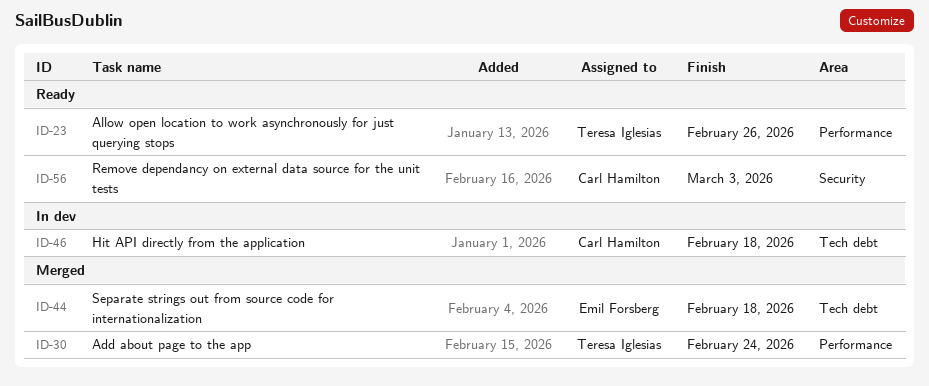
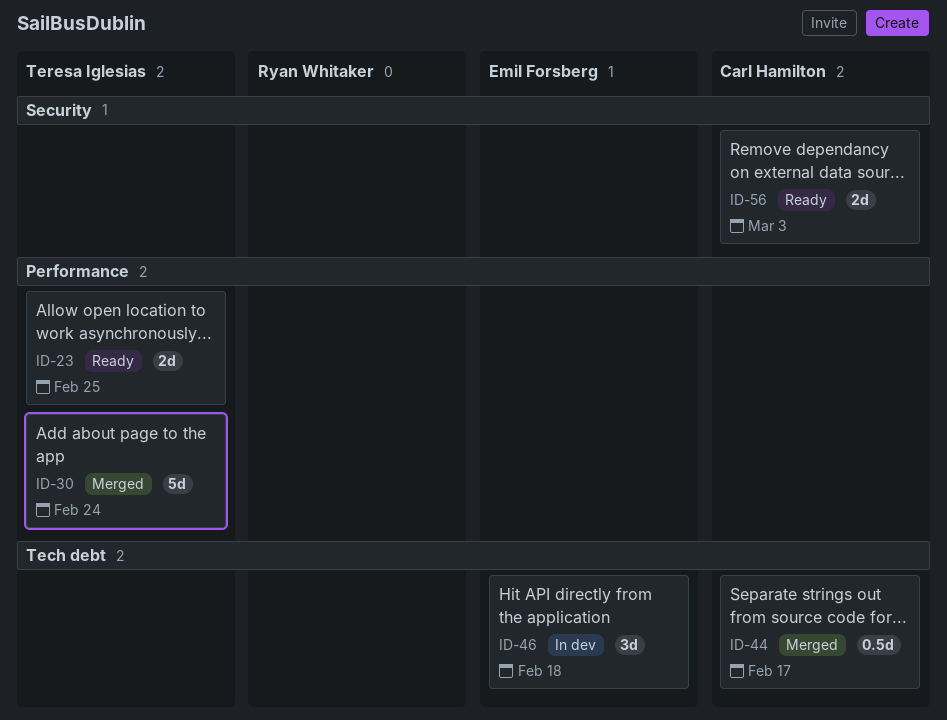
ID-23, due: Feb 26 -> Feb 25
ID-44, owner: Emil Forsberg -> Carl Hamilton
ID-44, due: Feb 18 -> Feb 17
ID-46, owner: Carl Hamilton -> Emil Forsberg

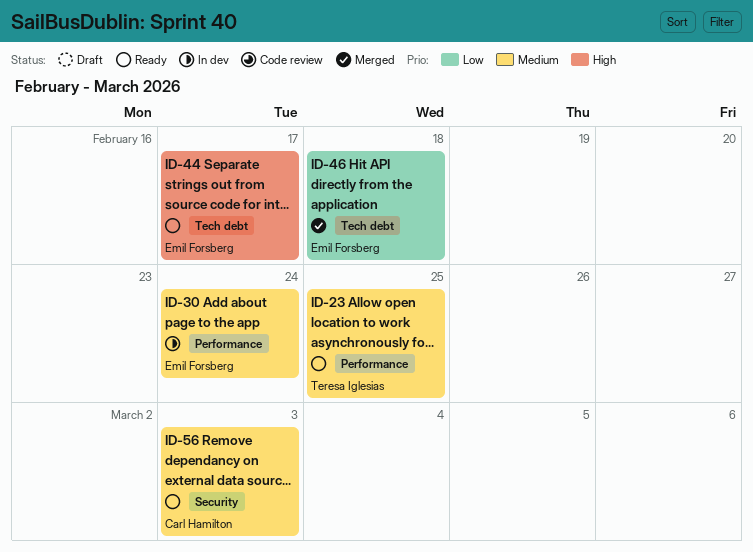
ID-30, status: Merged -> In dev
ID-30, owner: Teresa Iglesias -> Emil Forsberg
ID-44, status: Merged -> Ready
ID-44, owner: Carl Hamilton -> Emil Forsberg
ID-46, status: In dev -> Merged

